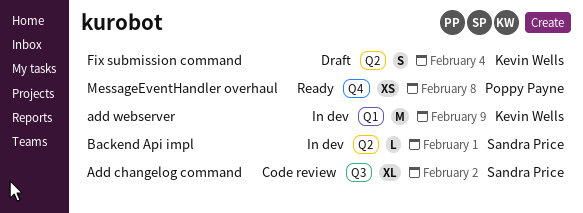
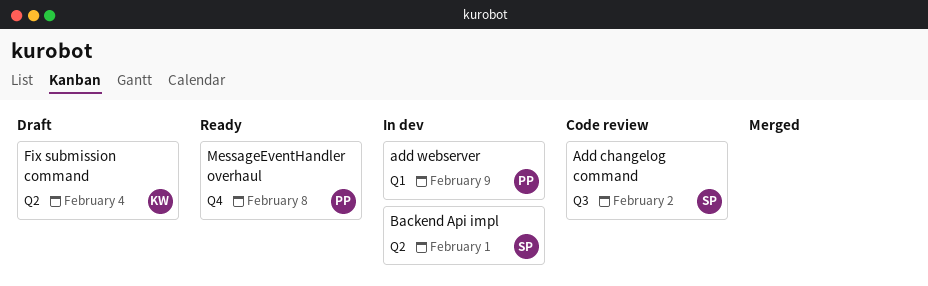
add webserver, owner: Kevin Wells -> Poppy Payne

